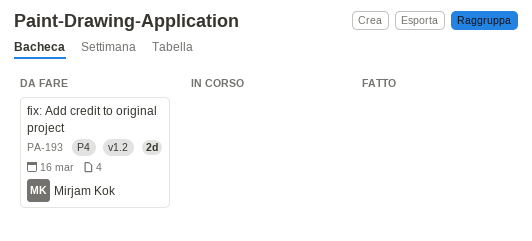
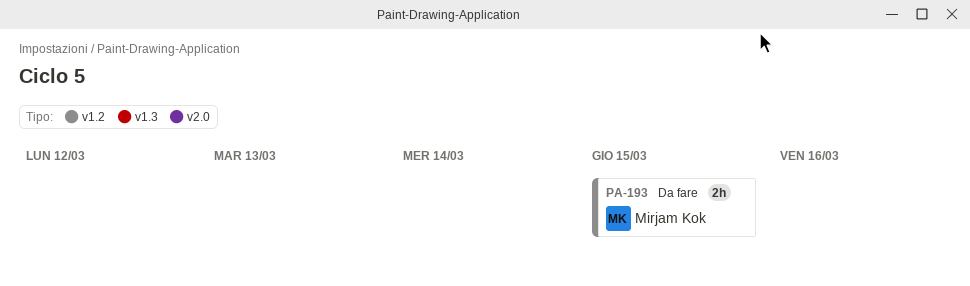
PA-193, estimate: 2d -> 2h
PA-193, due: Mar 16 -> Mar 15

